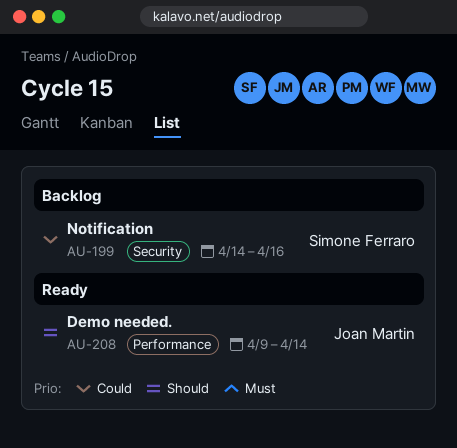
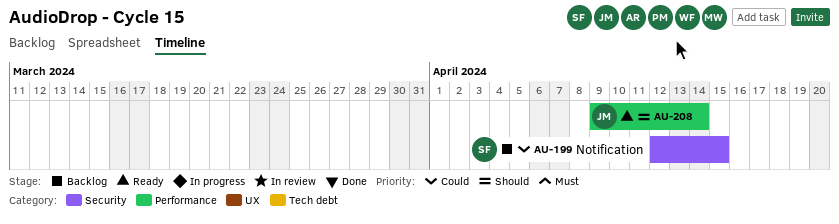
AU-199, start: Apr 14 -> Apr 12
AU-199, due: Apr 16 -> Apr 15

